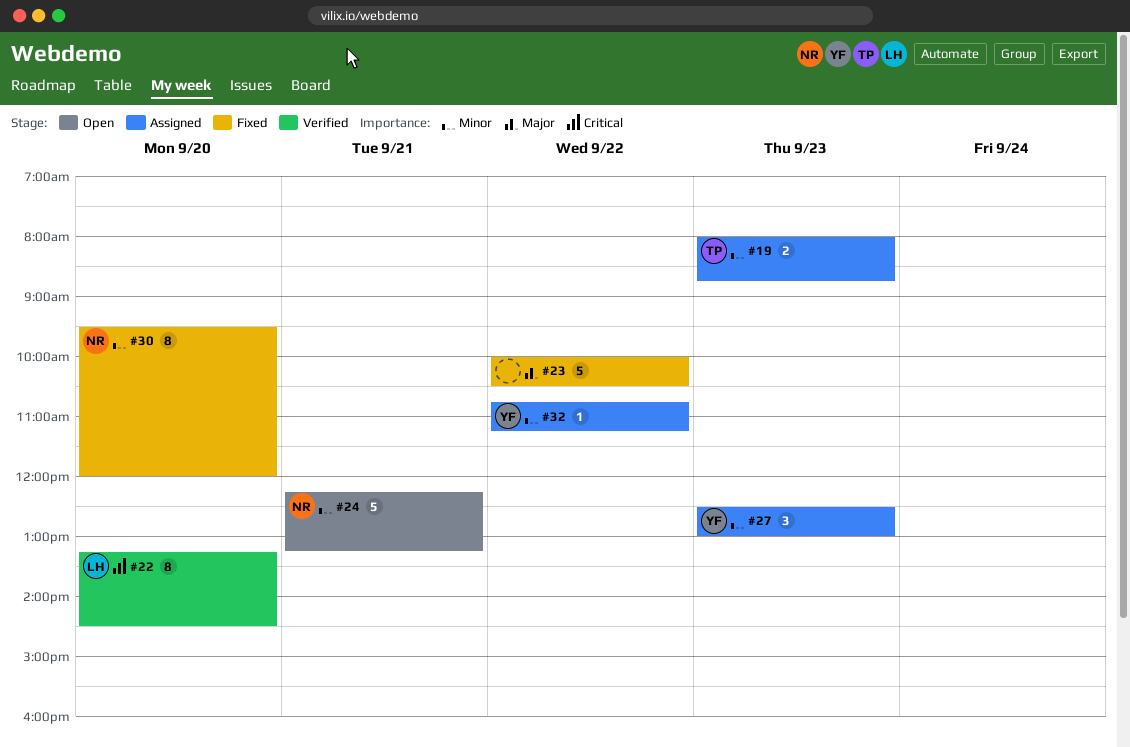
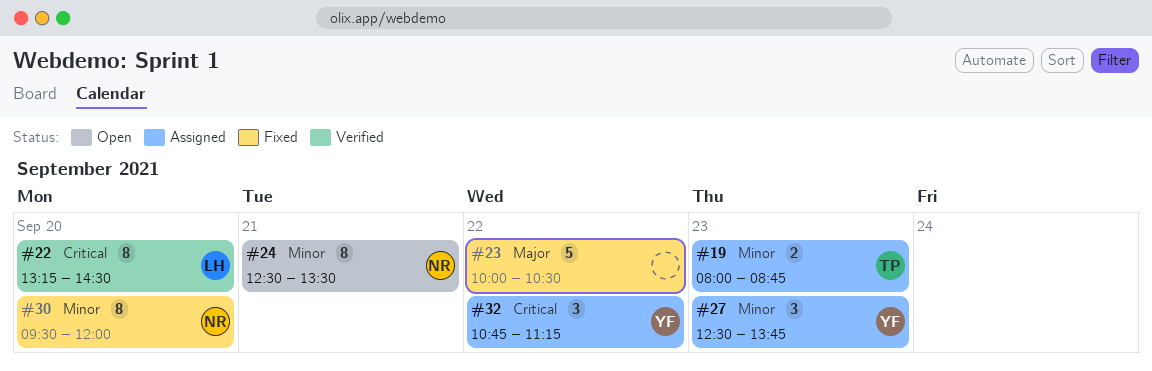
#24, estimate: 5 -> 8
#24, begins: 12:15 -> 12:30
#24, ends: 13:15 -> 13:30
#27, ends: 13:00 -> 13:45
#32, priority: Minor -> Critical
#32, estimate: 1 -> 3

